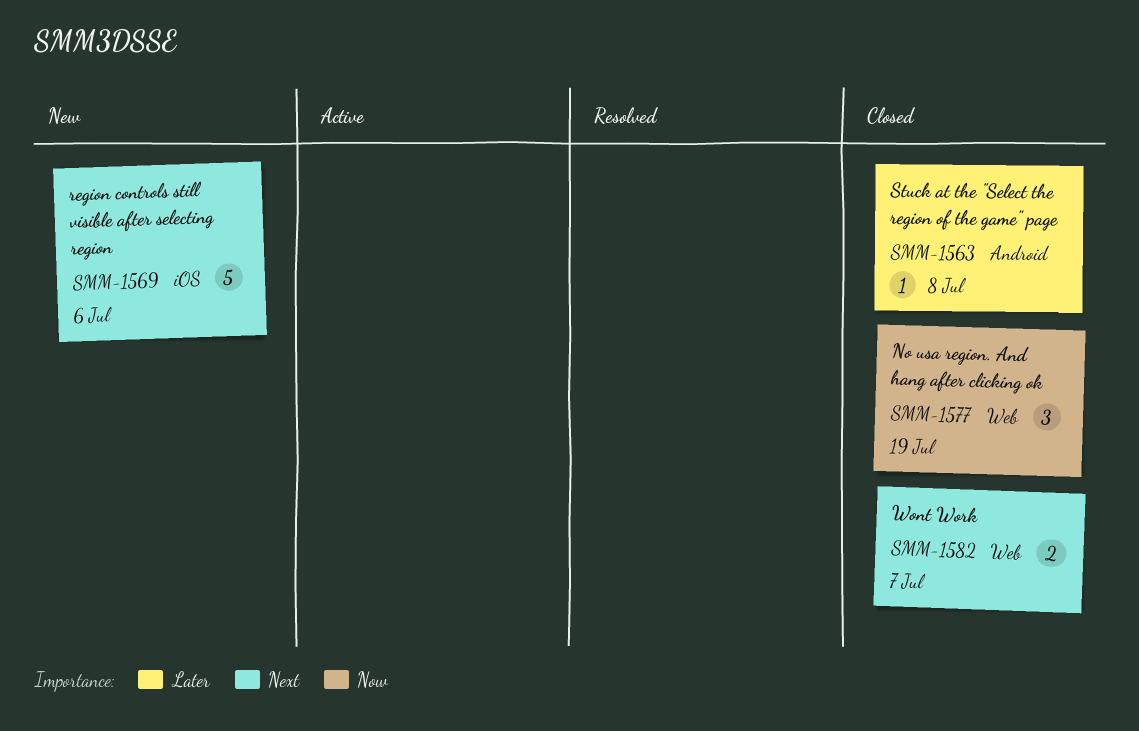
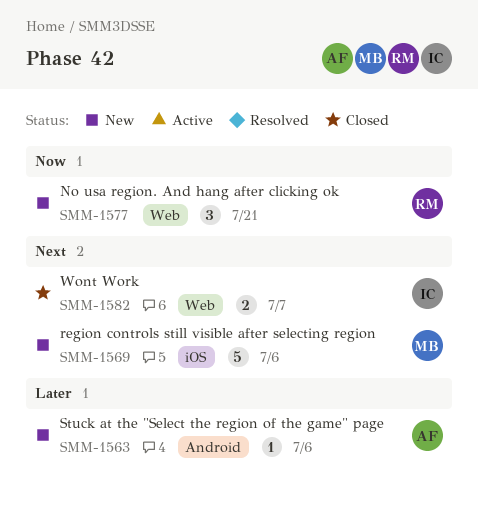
SMM-1563, status: Closed -> New
SMM-1563, due: Jul 8 -> Jul 6
SMM-1577, status: Closed -> New
SMM-1577, due: Jul 19 -> Jul 21

